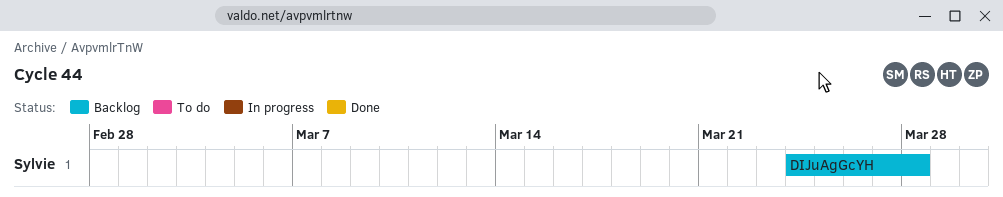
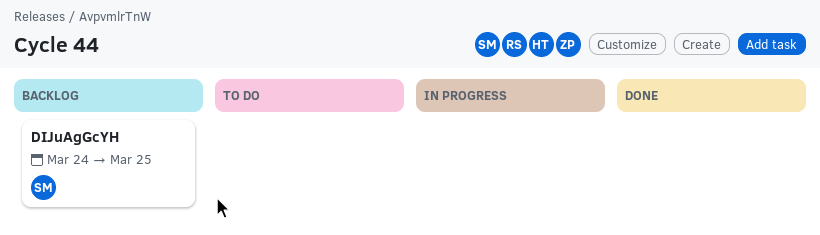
DIJuAgGcYH, due: Mar 28 -> Mar 25

